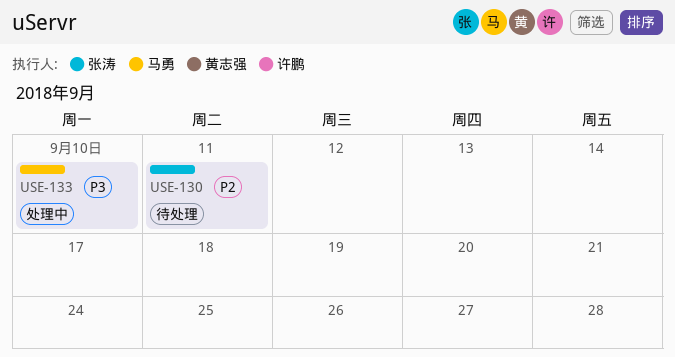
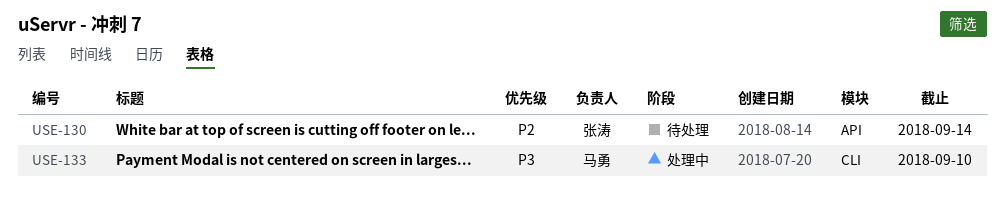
USE-130, due: Sep 11 -> Sep 14

